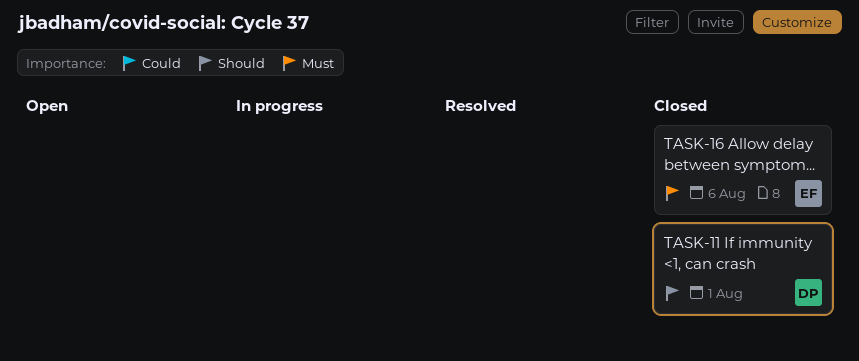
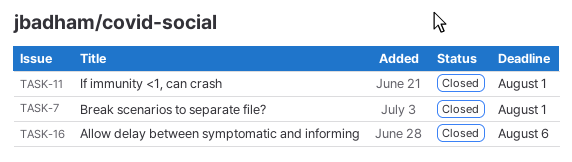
TASK-7: none -> present

